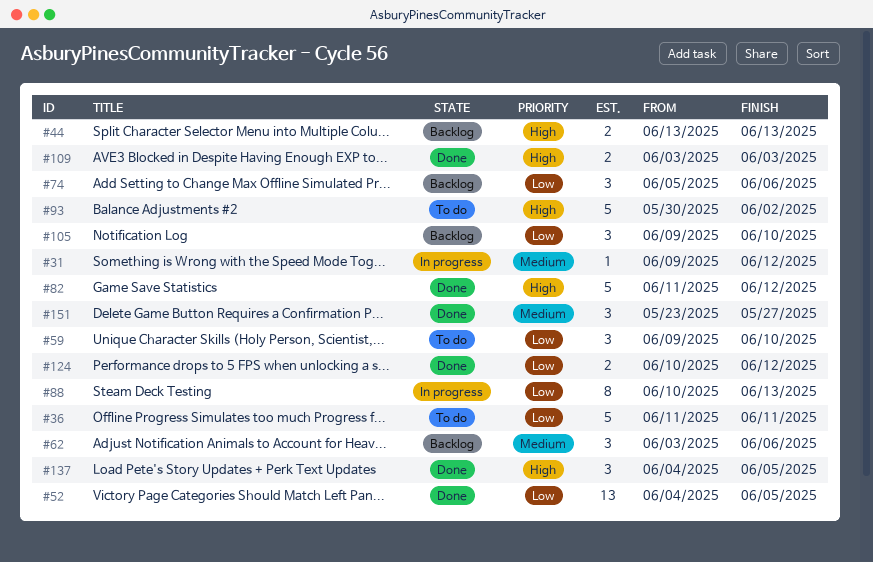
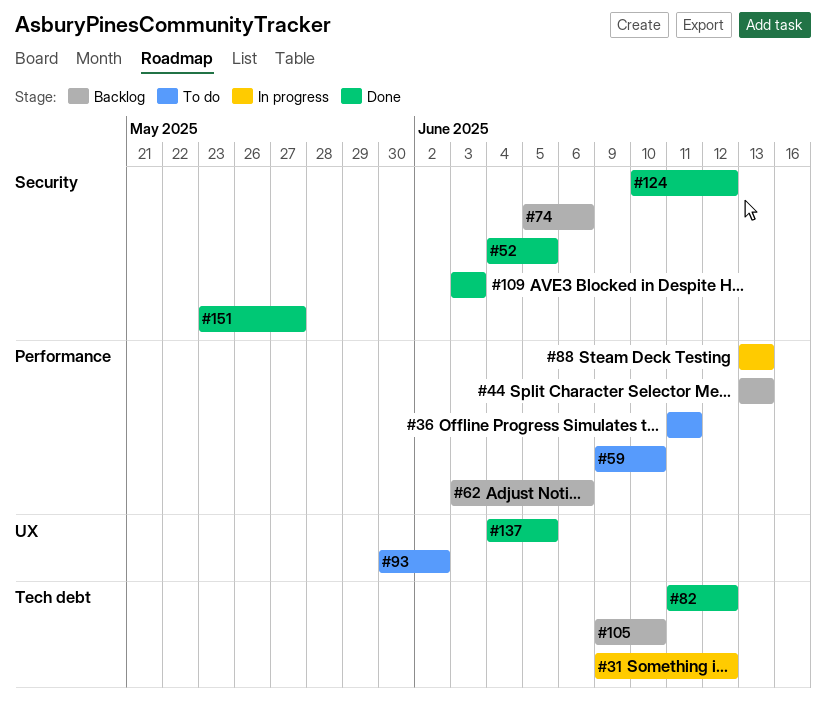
#88, start: Jun 10 -> Jun 13

